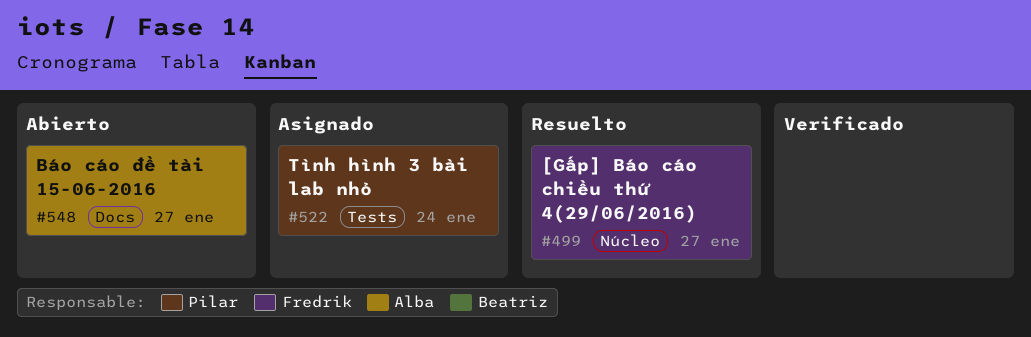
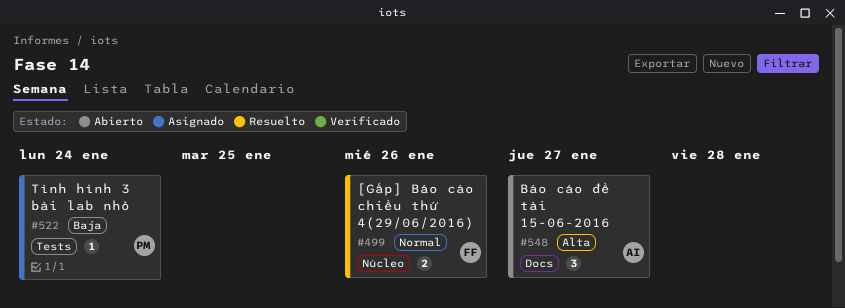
#499, due: Jan 27 -> Jan 26

